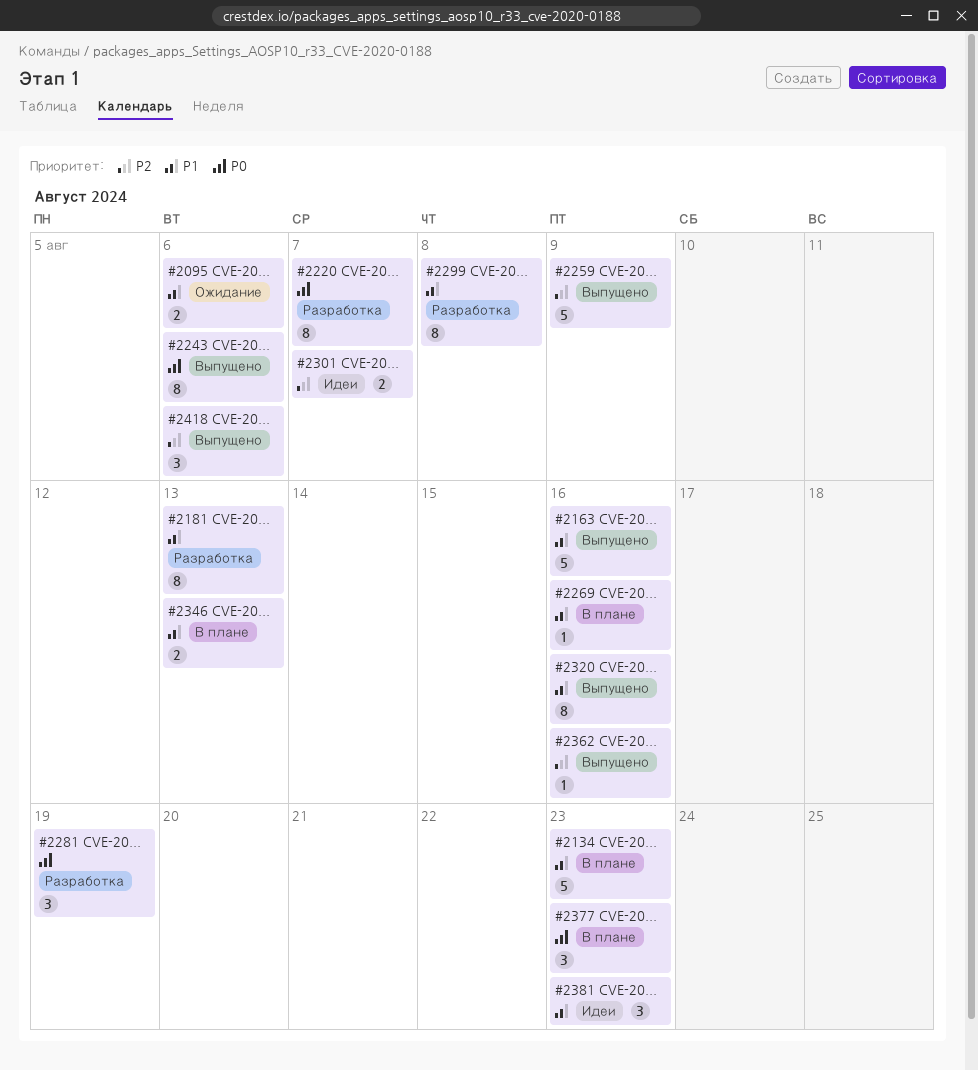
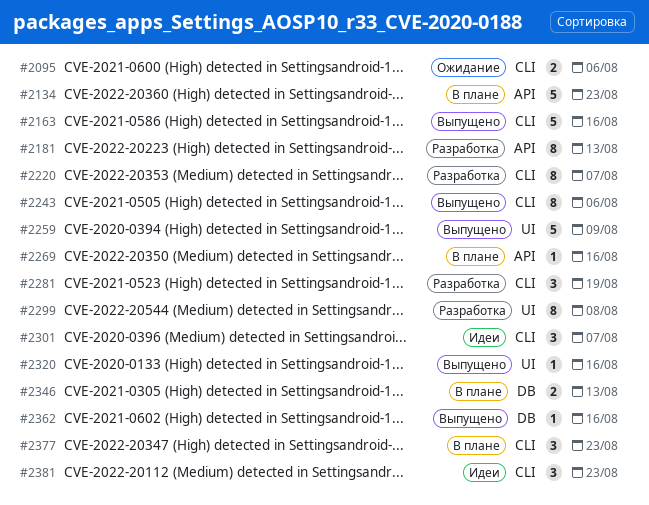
#2301, estimate: 2 -> 3
#2320, estimate: 8 -> 1
#2418: present -> none

